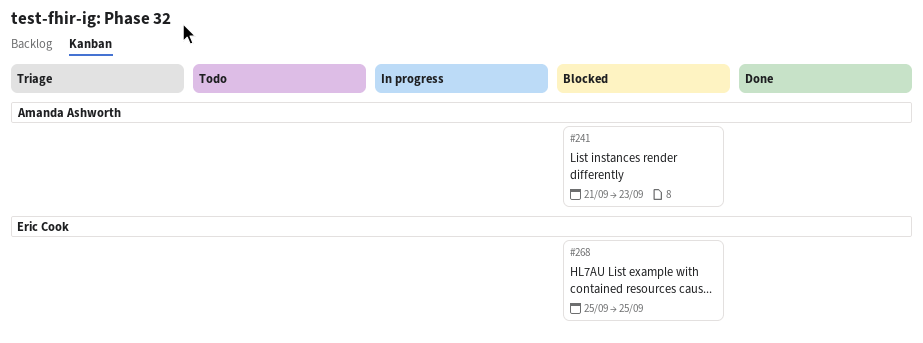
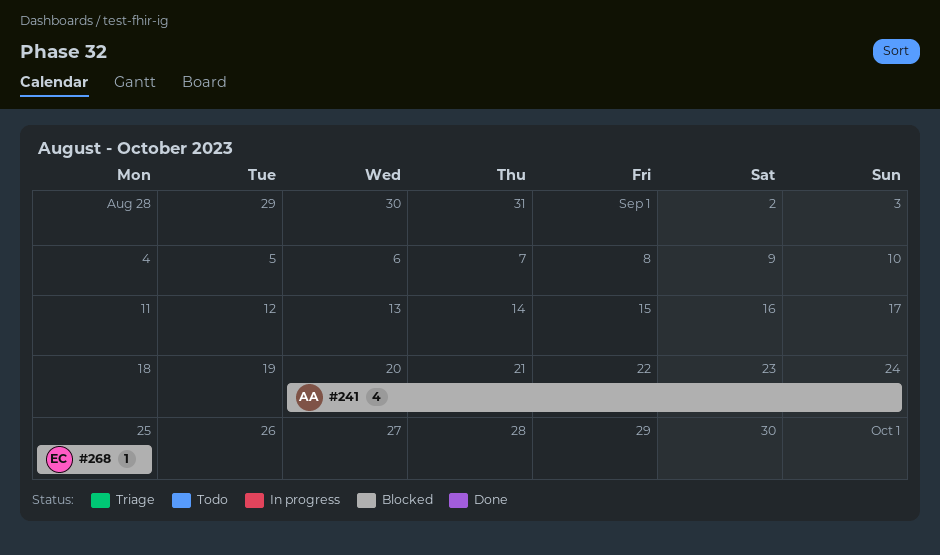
#241, start: Sep 21 -> Sep 20
#241, due: Sep 23 -> Sep 24

